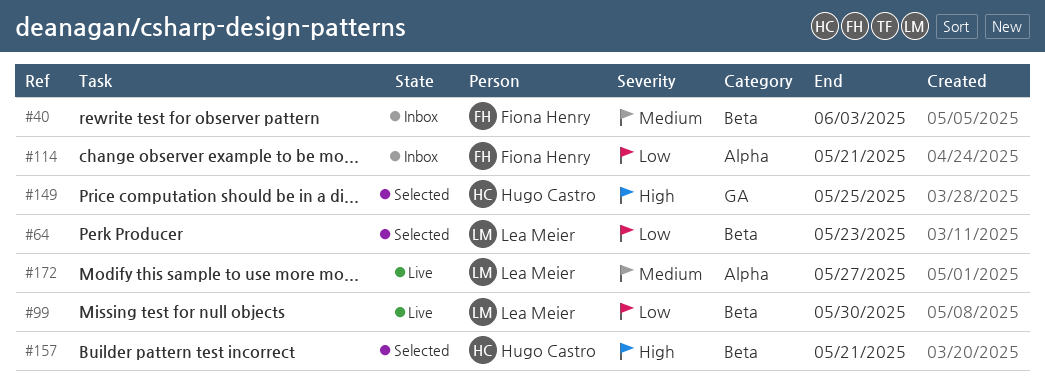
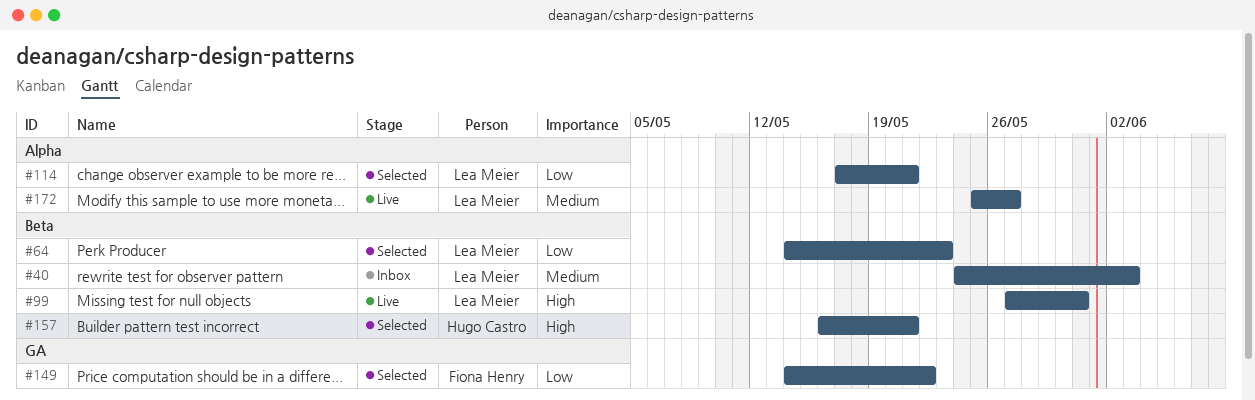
#40, owner: Fiona Henry -> Lea Meier
#99, priority: Low -> High
#99, due: May 30 -> May 31
#114, status: Inbox -> Selected
#114, owner: Fiona Henry -> Lea Meier
#149, owner: Hugo Castro -> Fiona Henry
#149, priority: High -> Low
#149, due: May 25 -> May 22

